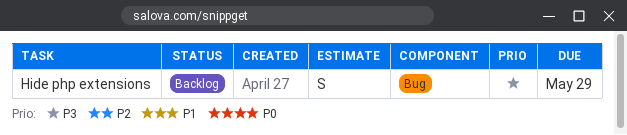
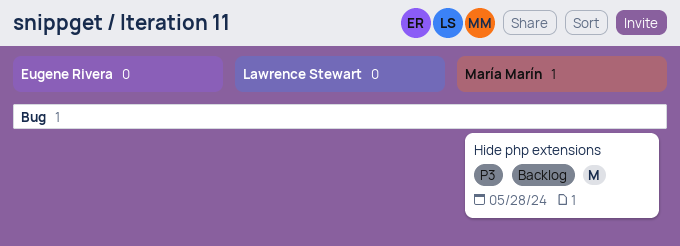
Hide php extensions, estimate: S -> M
Hide php extensions, due: May 29 -> May 28

